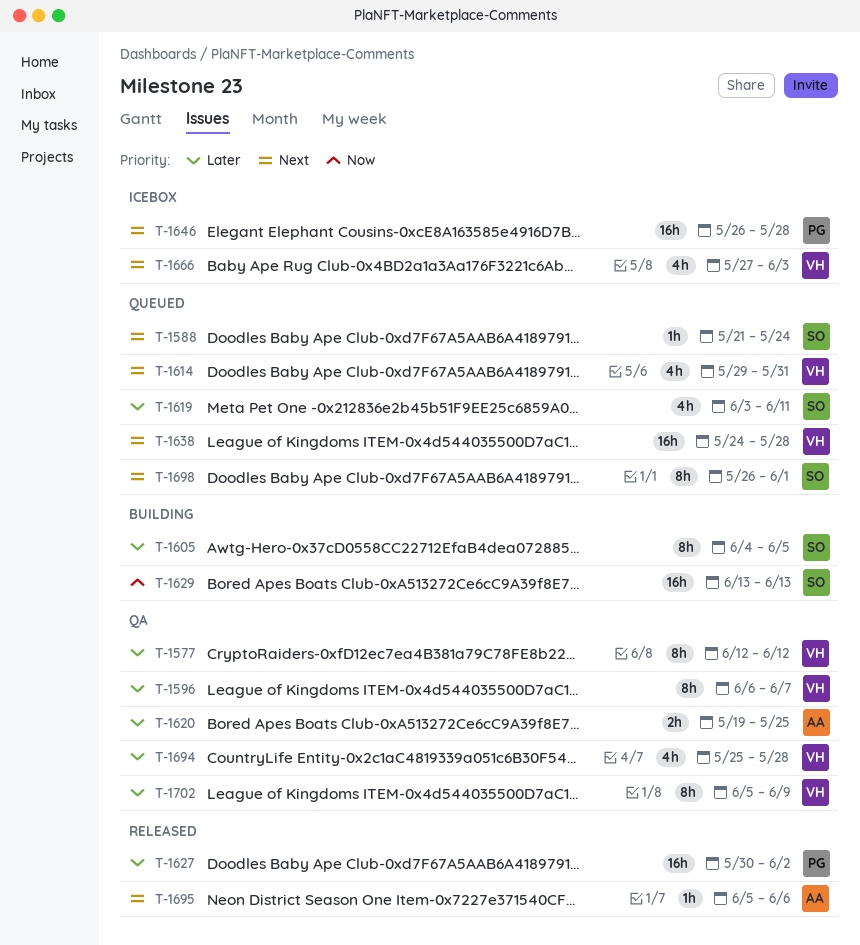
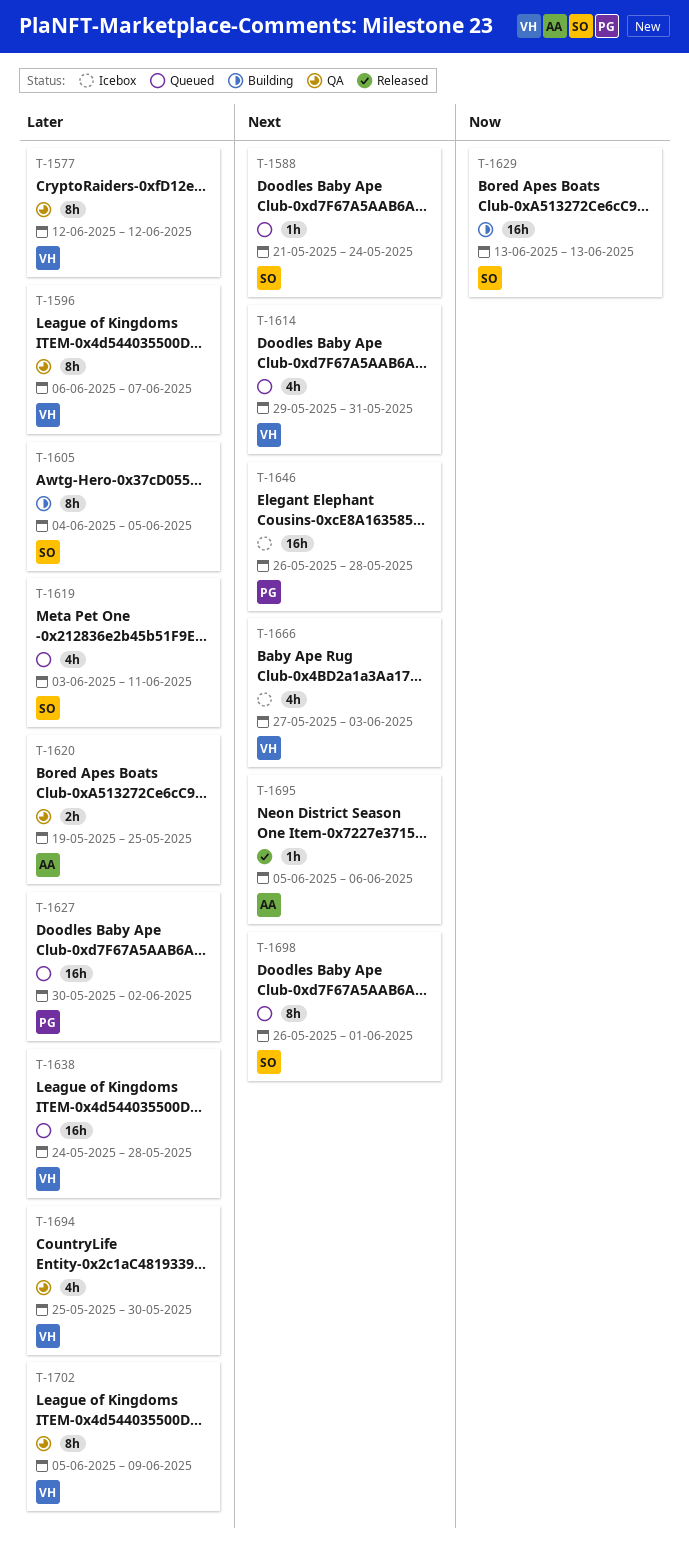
T-1627, status: Released -> Queued
T-1638, priority: Next -> Later
T-1694, due: May 28 -> May 30

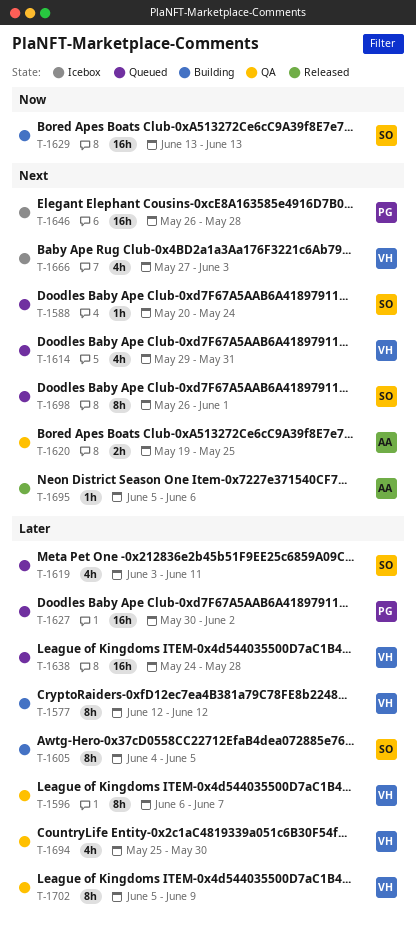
T-1577, status: QA -> Building
T-1588, start: May 21 -> May 20
T-1620, priority: Later -> Next

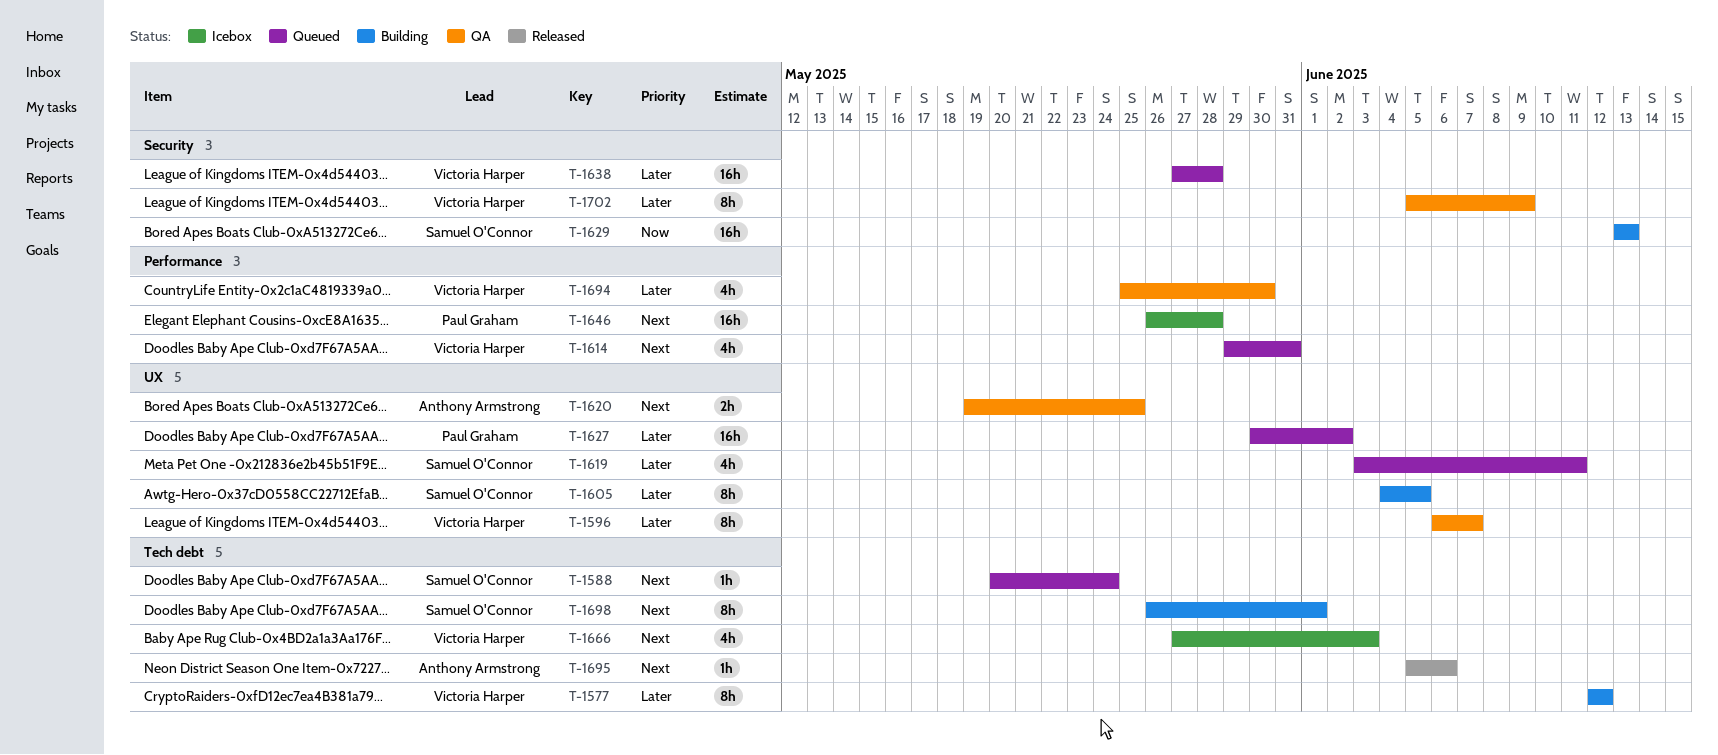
T-1638, start: May 24 -> May 27
T-1698, status: Queued -> Building

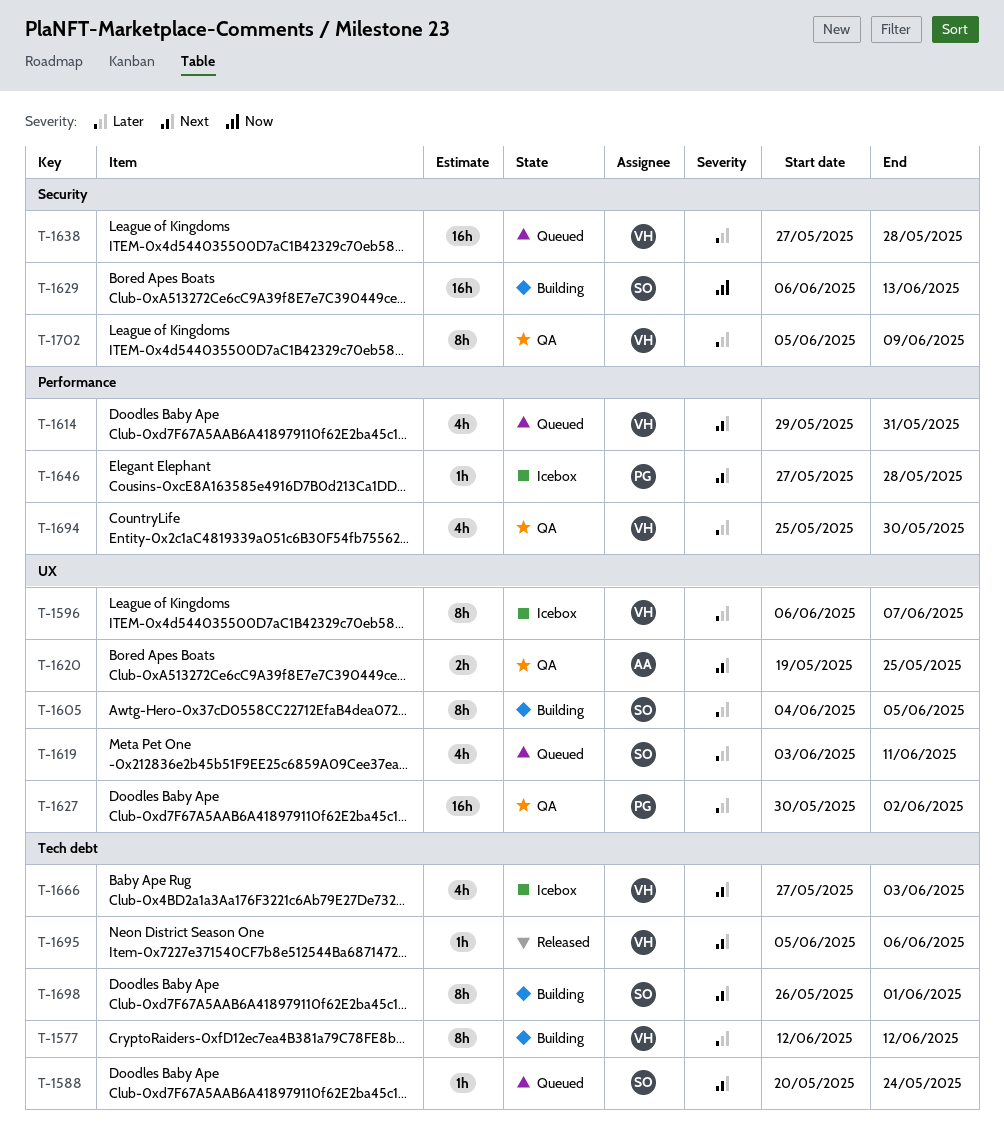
T-1596, status: QA -> Icebox
T-1627, status: Queued -> QA
T-1629, start: Jun 13 -> Jun 6
T-1646, estimate: 16h -> 1h
T-1646, start: May 26 -> May 27
T-1695, owner: Anthony Armstrong -> Victoria Harper

